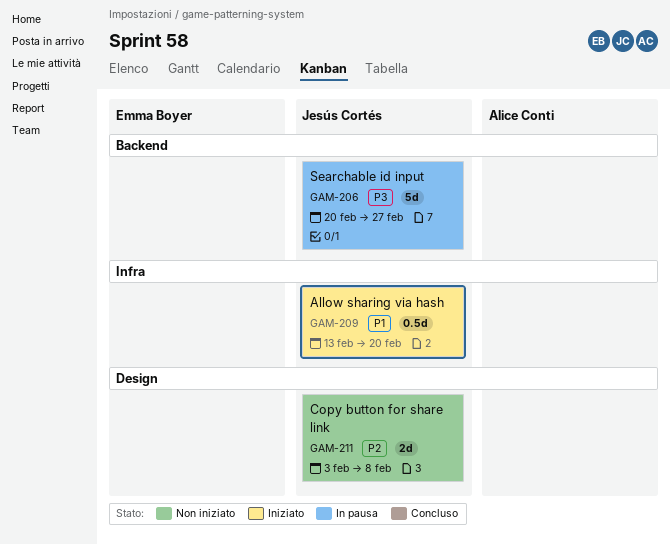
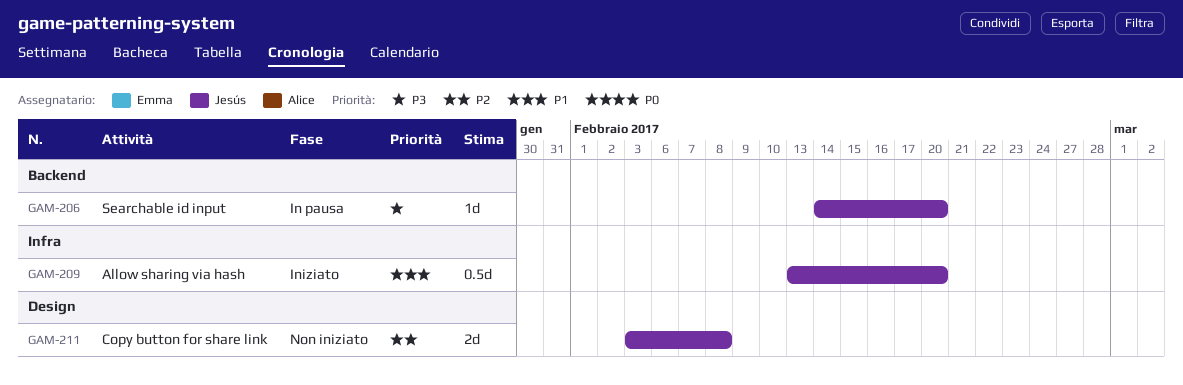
GAM-206, estimate: 5d -> 1d
GAM-206, start: Feb 20 -> Feb 14
GAM-206, due: Feb 27 -> Feb 20

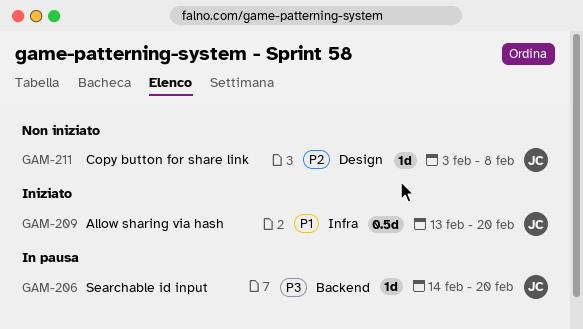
GAM-211, estimate: 2d -> 1d

